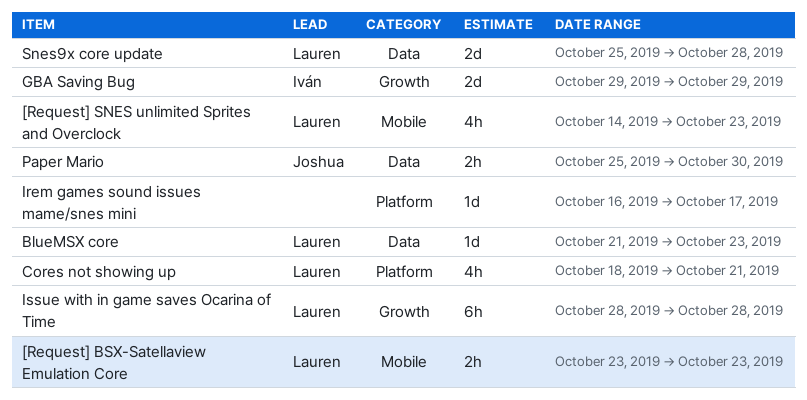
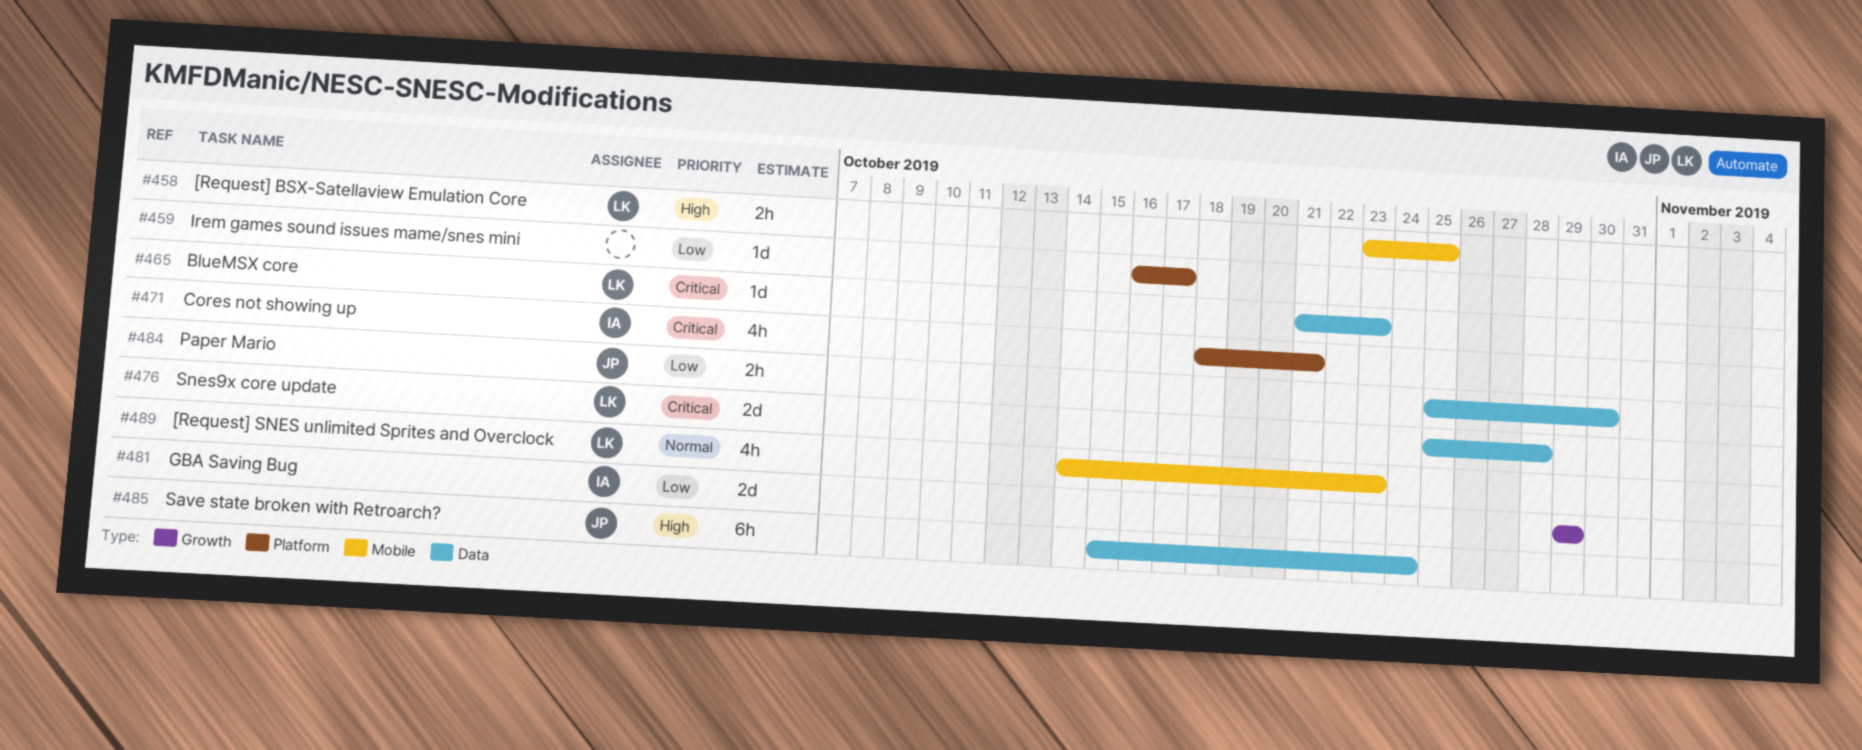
[Request] BSX-Satellaview Emulation Core, due: Oct 23 -> Oct 25
Cores not showing up, owner: Lauren -> Iván
Issue with in game saves Ocarina of Time: present -> none
Save state broken with Retroarch?: none -> present

